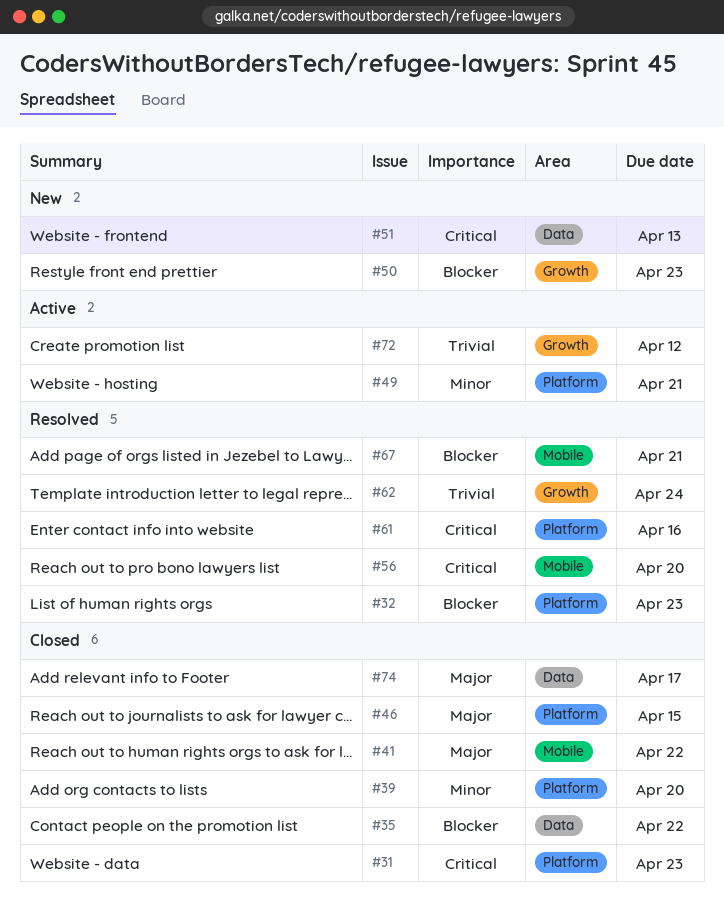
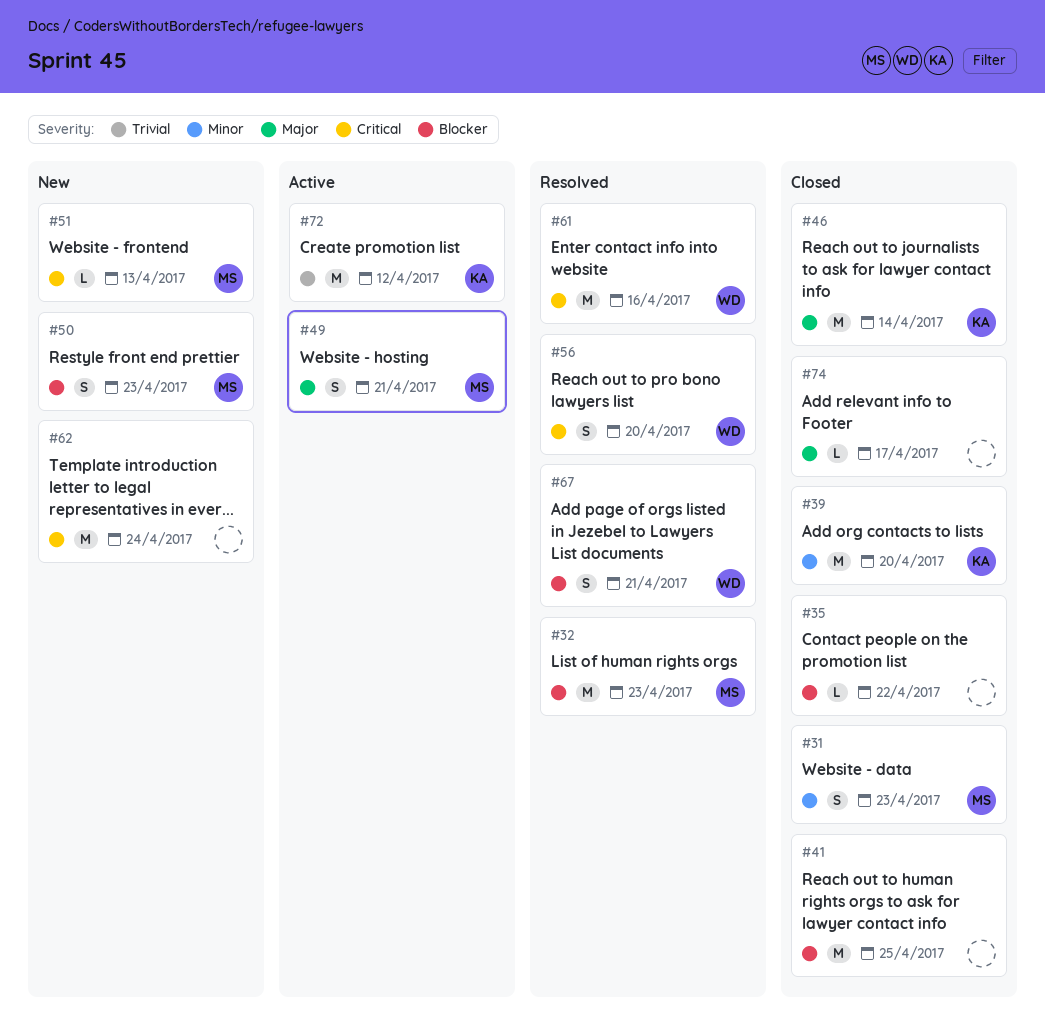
#31, priority: Critical -> Minor
#41, priority: Major -> Blocker
#41, due: Apr 22 -> Apr 25
#46, due: Apr 15 -> Apr 14
#49, priority: Minor -> Major
#62, status: Resolved -> New
#62, priority: Trivial -> Critical

